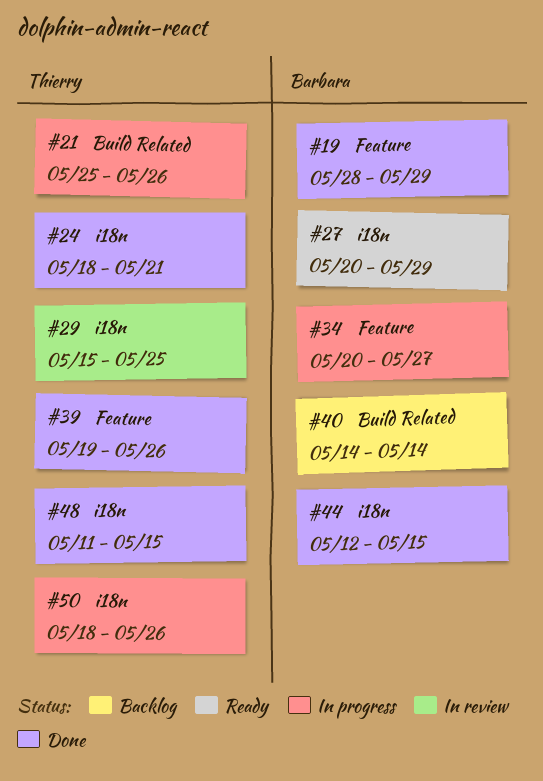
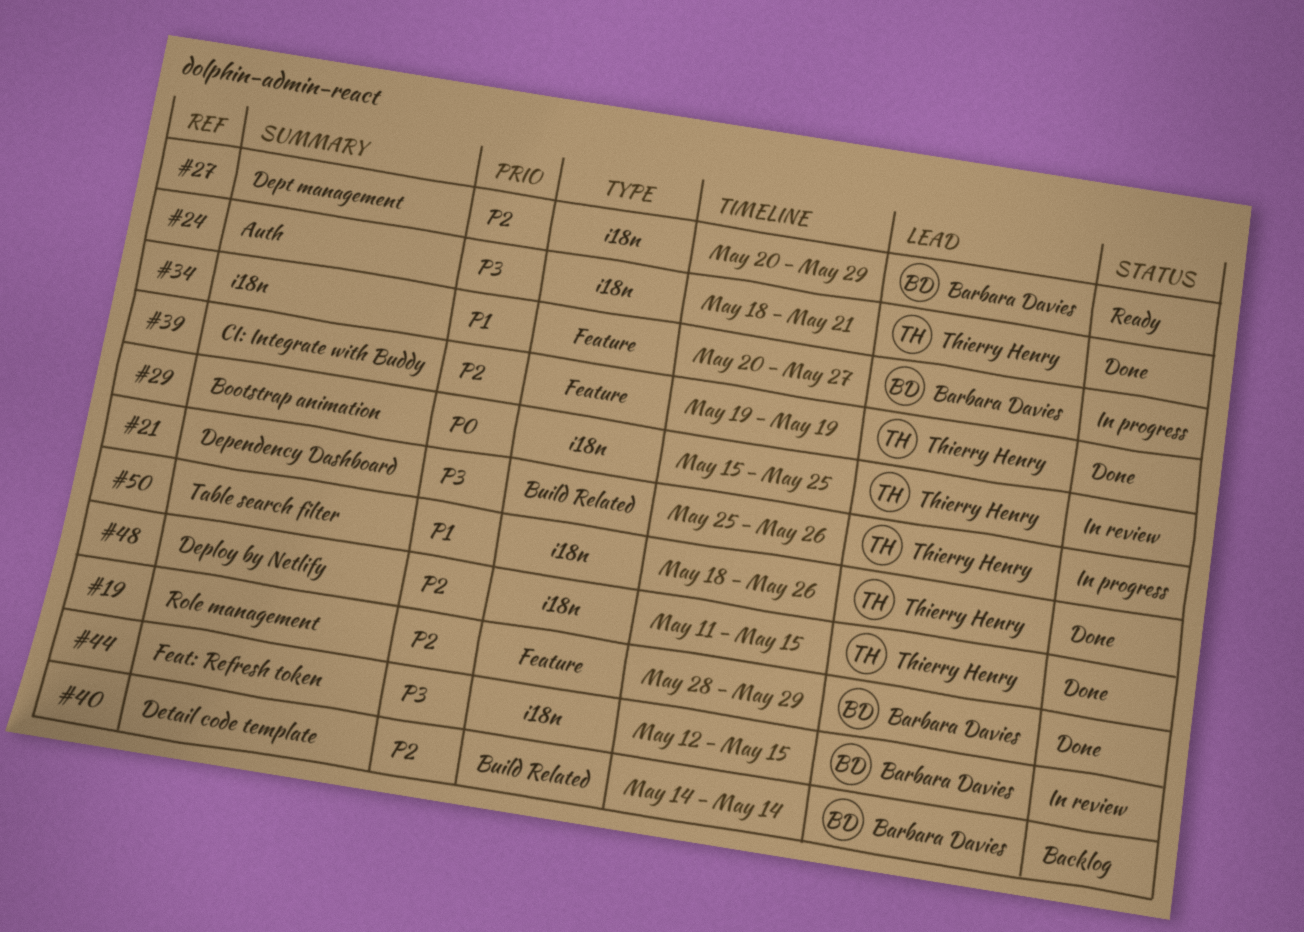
#39, due: May 26 -> May 19
#44, status: Done -> In review
#50, status: In progress -> Done

